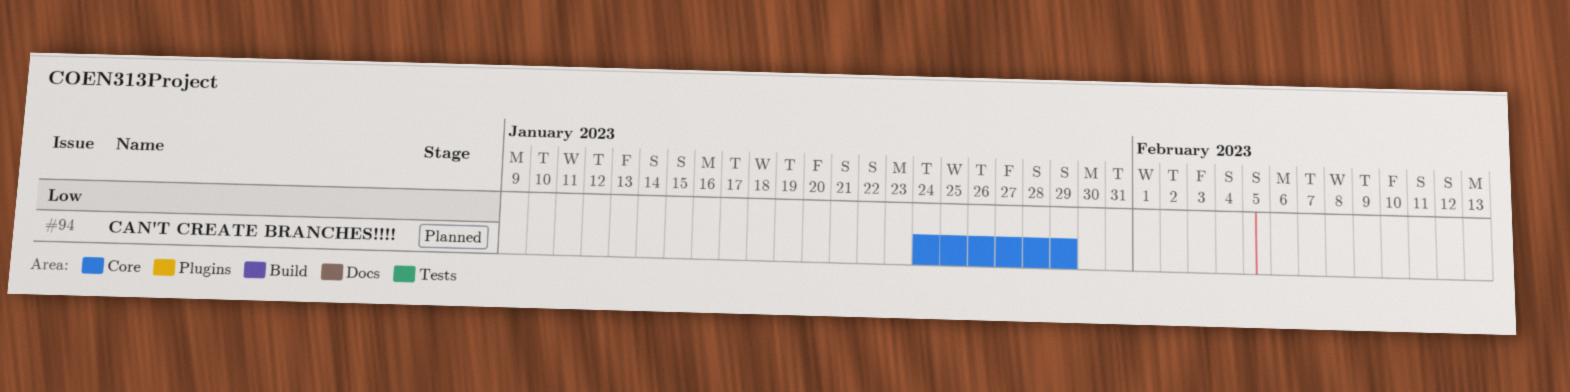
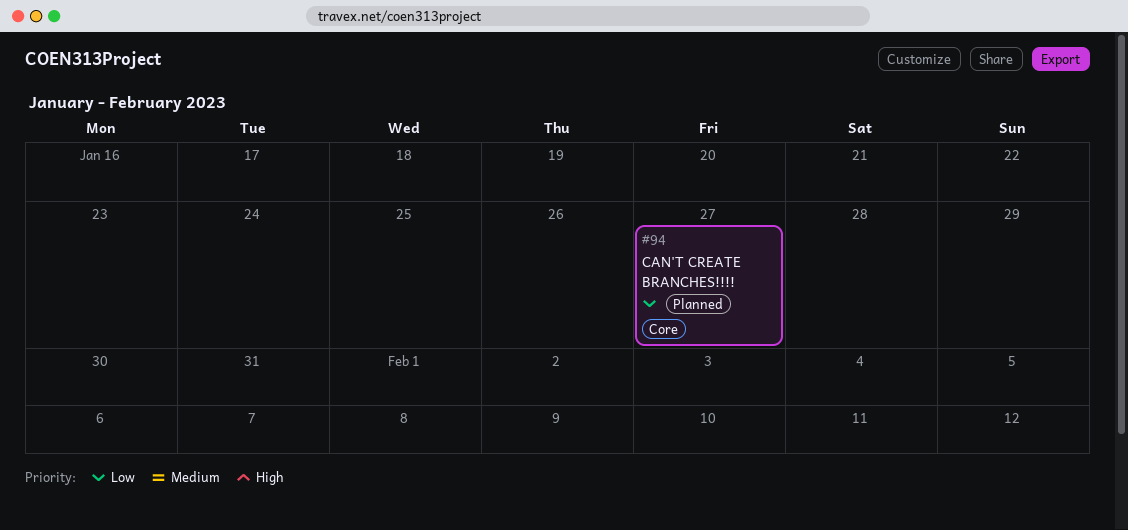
#94, due: Jan 29 -> Jan 27

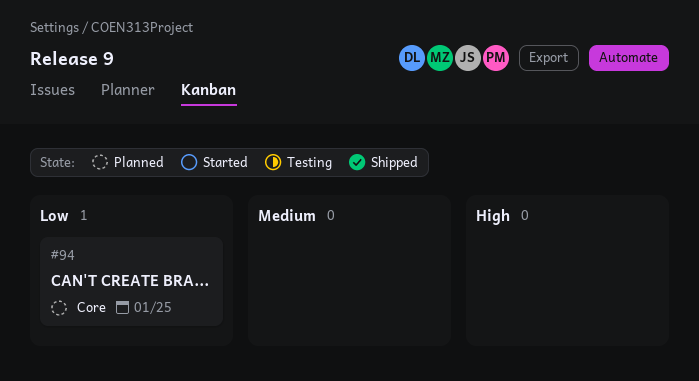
#94, due: Jan 27 -> Jan 25

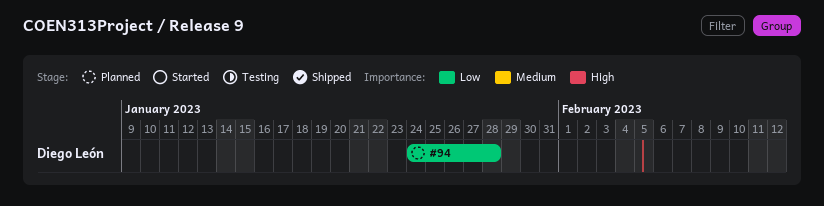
#94, due: Jan 25 -> Jan 28

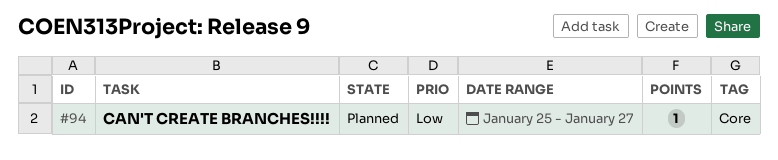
#94, start: Jan 24 -> Jan 25
#94, due: Jan 28 -> Jan 27

